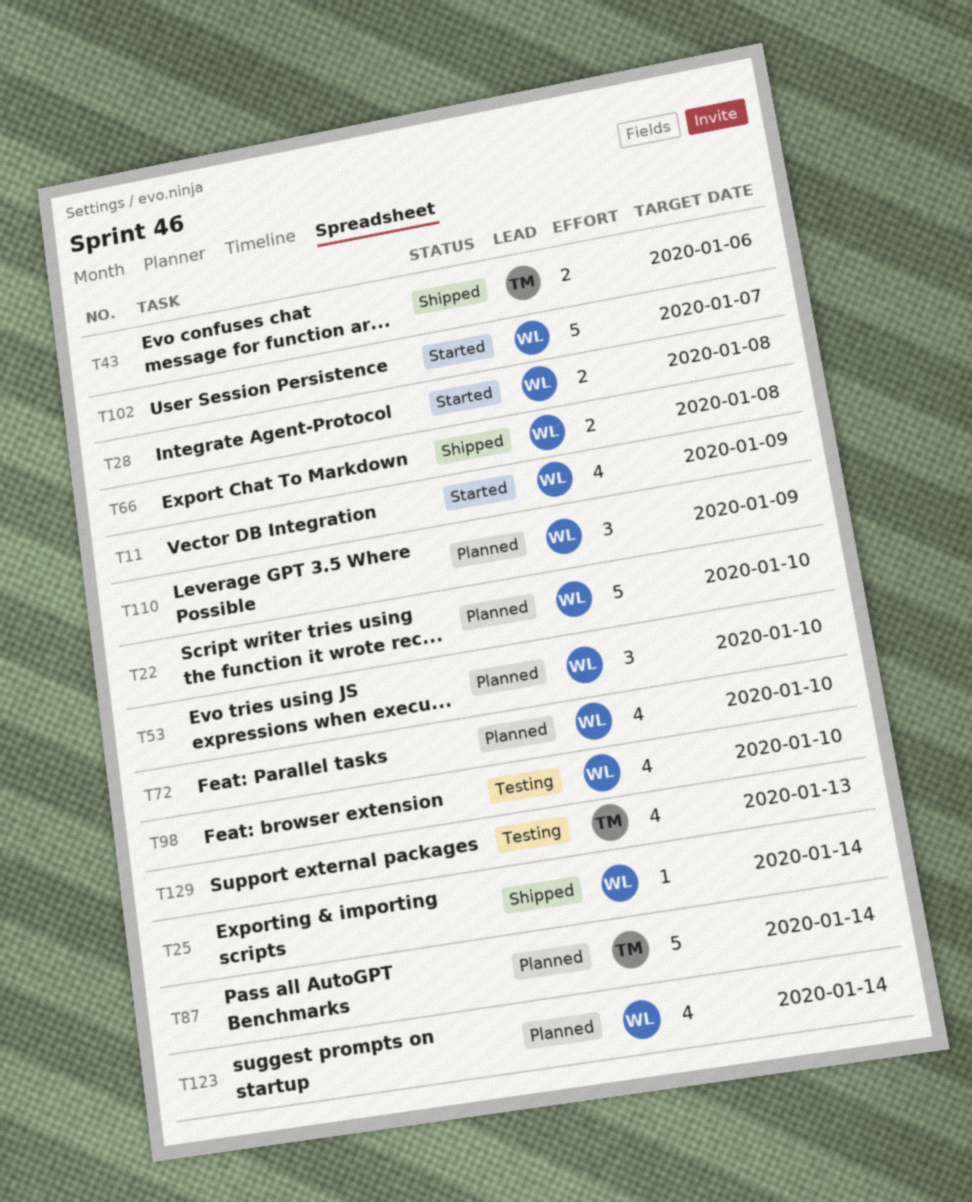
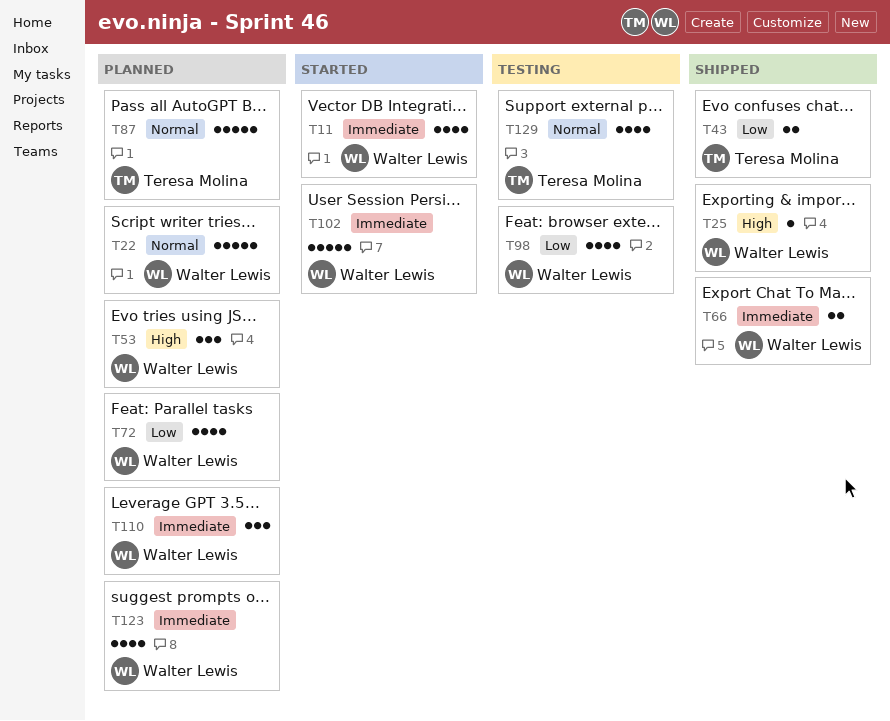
T28: present -> none

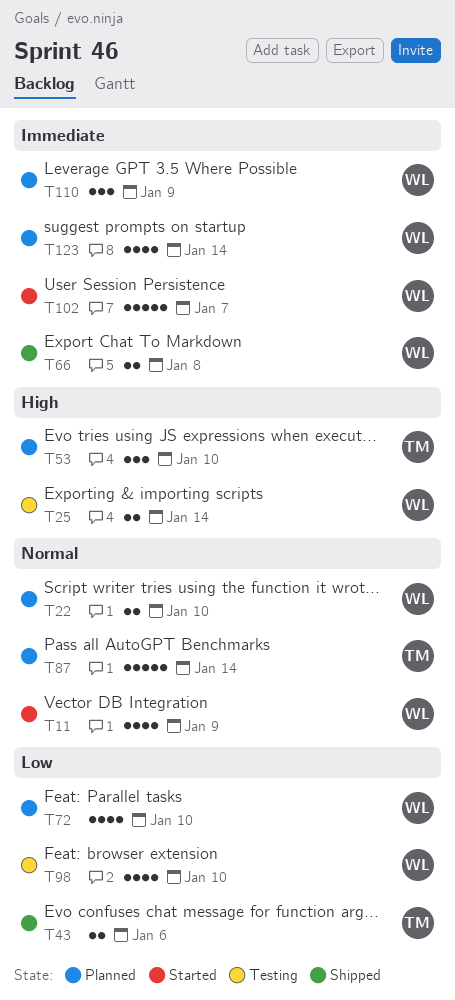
T11, priority: Immediate -> Normal
T22, estimate: 5 -> 2
T25, status: Shipped -> Testing
T25, estimate: 1 -> 2
T53, owner: Walter Lewis -> Teresa Molina
T129: present -> none

